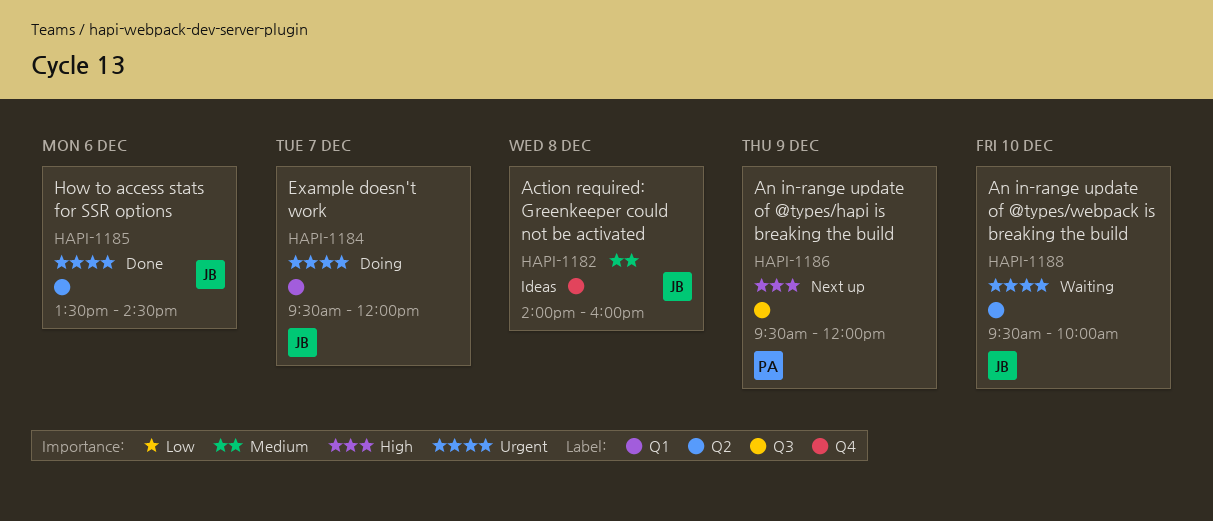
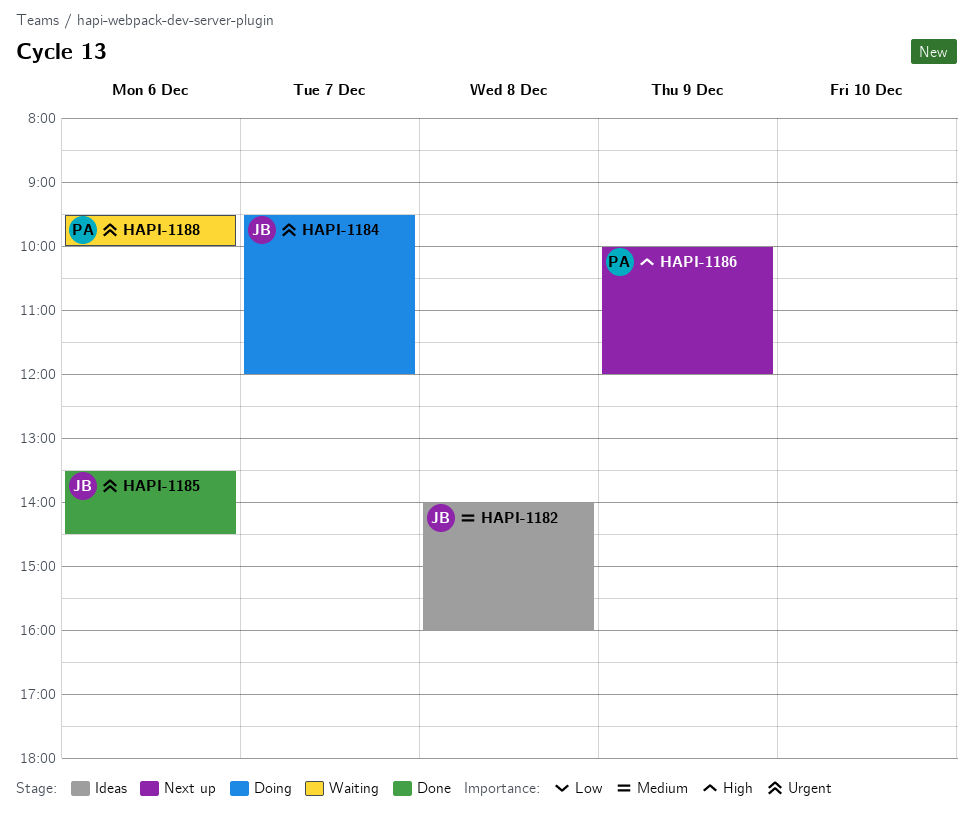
HAPI-1186, begins: 09:30 -> 10:00
HAPI-1188, owner: JB -> PA
HAPI-1188, day: Dec 10 -> Dec 6

